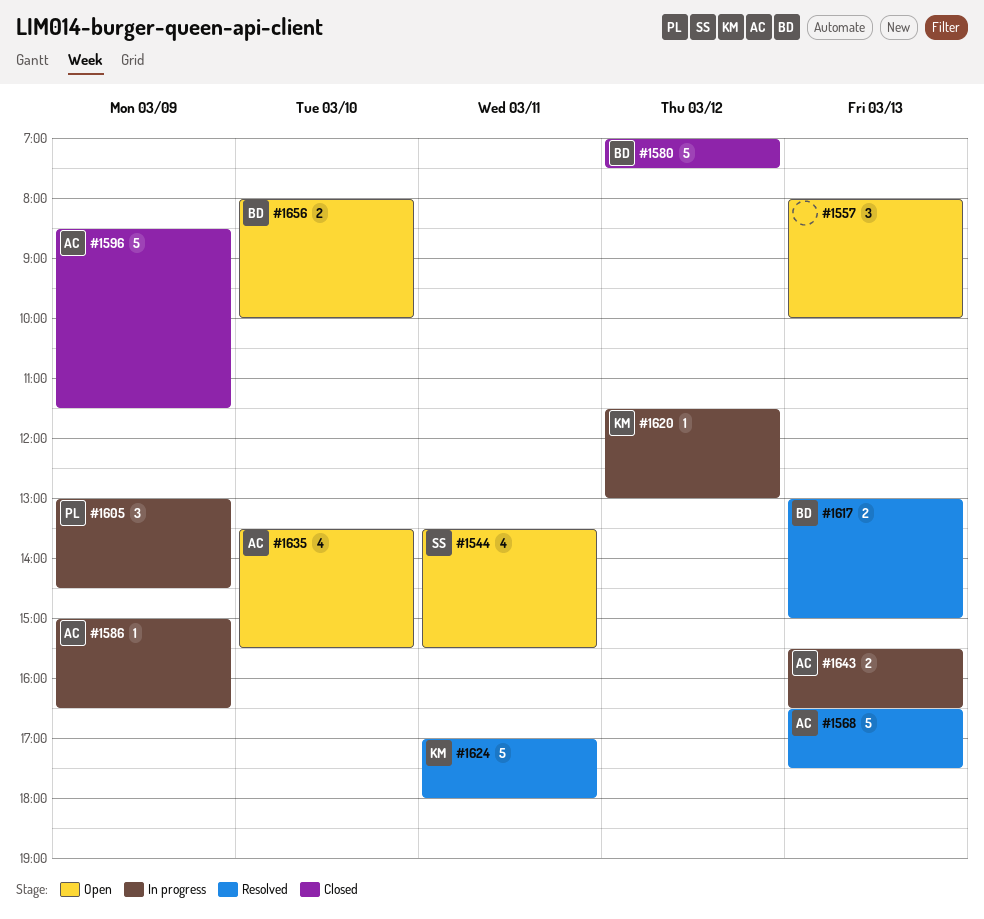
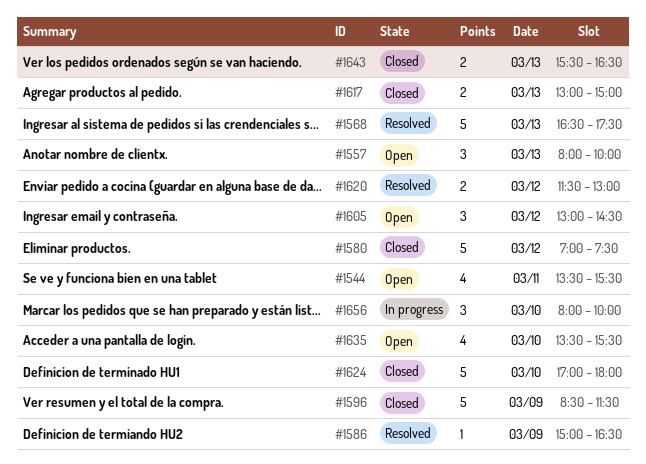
#1586, status: In progress -> Resolved
#1605, status: In progress -> Open
#1605, day: Mar 9 -> Mar 12
#1617, status: Resolved -> Closed
#1620, status: In progress -> Resolved
#1620, estimate: 1 -> 2
#1624, status: Resolved -> Closed
#1624, day: Mar 11 -> Mar 10
#1643, status: In progress -> Closed
#1656, status: Open -> In progress
#1656, estimate: 2 -> 3

